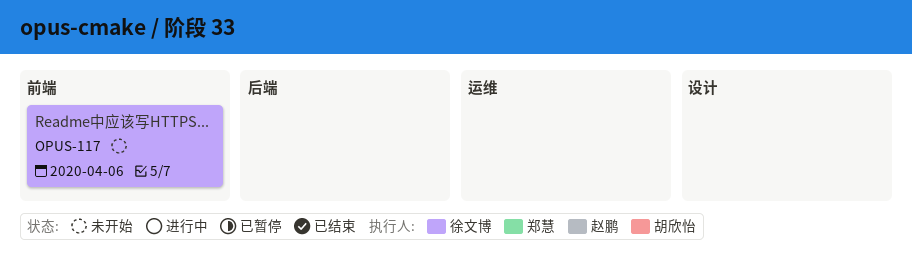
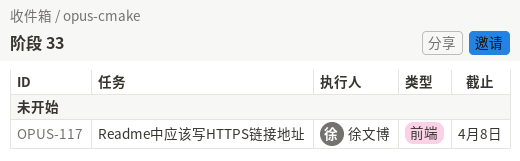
OPUS-117, due: Apr 6 -> Apr 8

